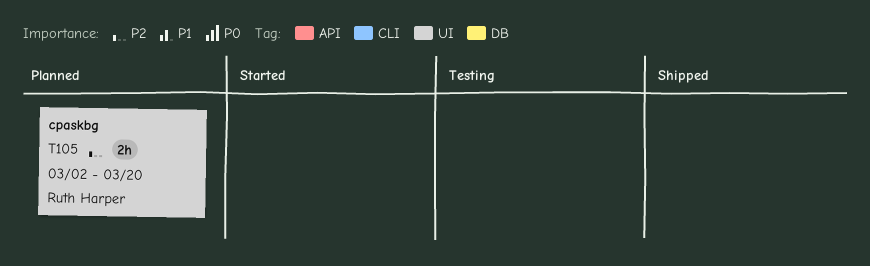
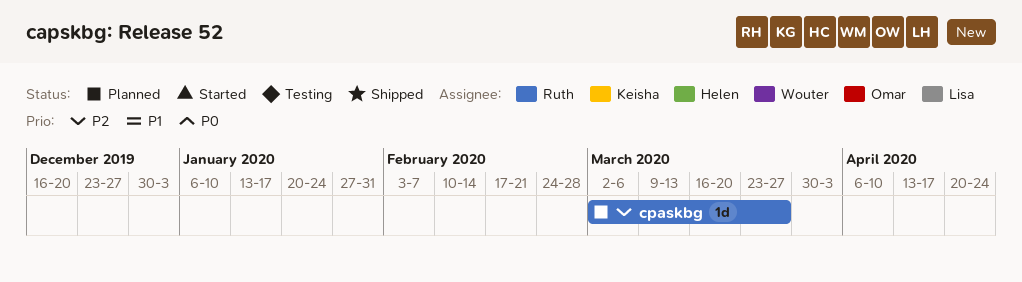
cpaskbg, estimate: 2h -> 1d
cpaskbg, due: Mar 20 -> Mar 27

